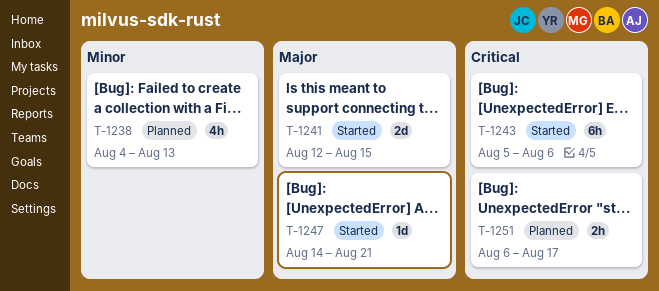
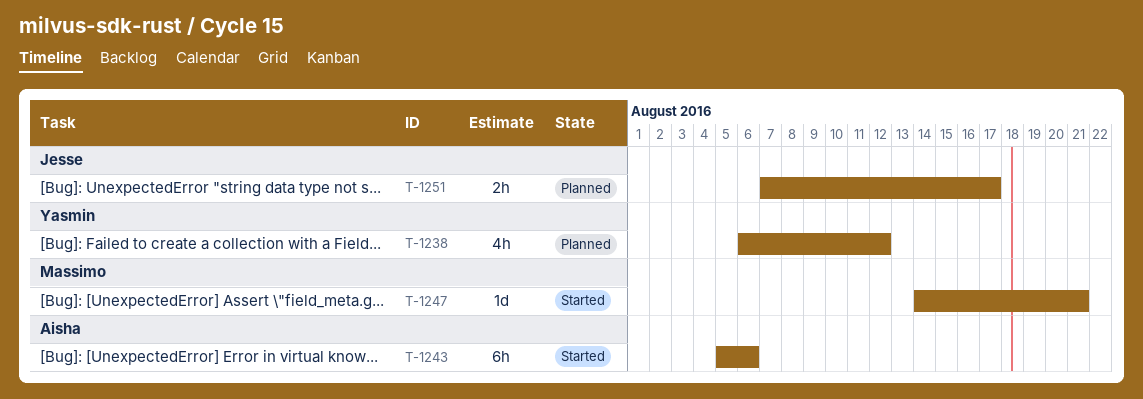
T-1238, start: Aug 4 -> Aug 6
T-1238, due: Aug 13 -> Aug 12
T-1241: present -> none
T-1251, start: Aug 6 -> Aug 7

